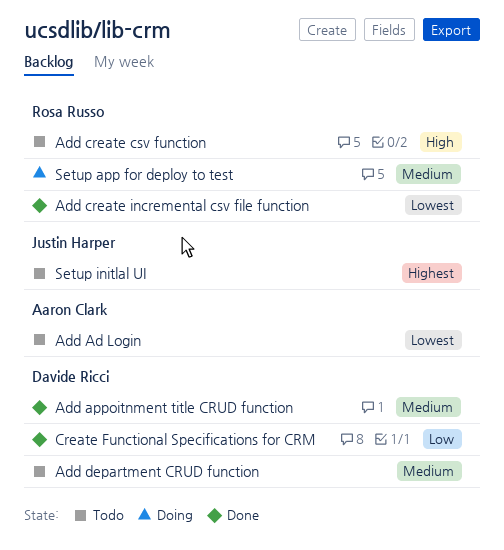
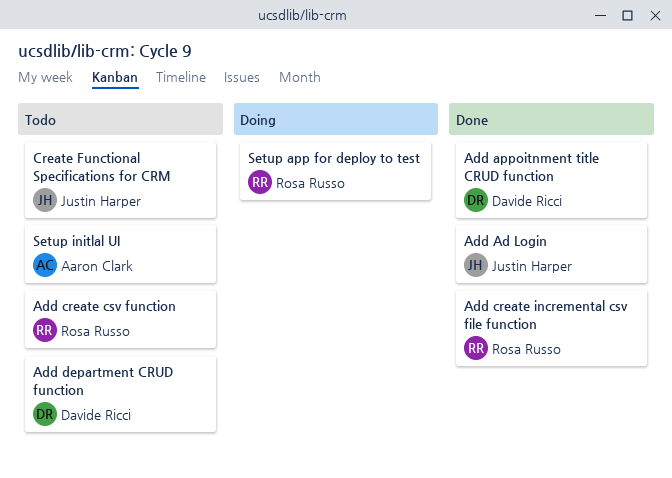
Add Ad Login, status: Todo -> Done
Add Ad Login, owner: Aaron Clark -> Justin Harper
Create Functional Specifications for CRM, status: Done -> Todo
Create Functional Specifications for CRM, owner: Davide Ricci -> Justin Harper
Setup initlal UI, owner: Justin Harper -> Aaron Clark

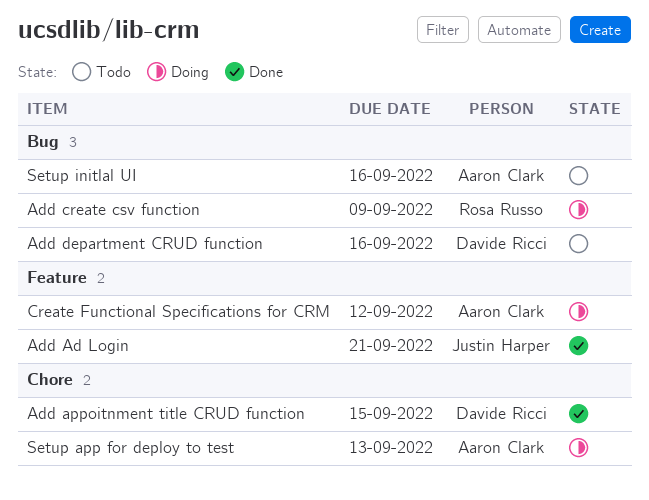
Add create csv function, status: Todo -> Doing
Add create incremental csv file function: present -> none
Create Functional Specifications for CRM, status: Todo -> Doing
Create Functional Specifications for CRM, owner: Justin Harper -> Aaron Clark
Setup app for deploy to test, owner: Rosa Russo -> Aaron Clark

